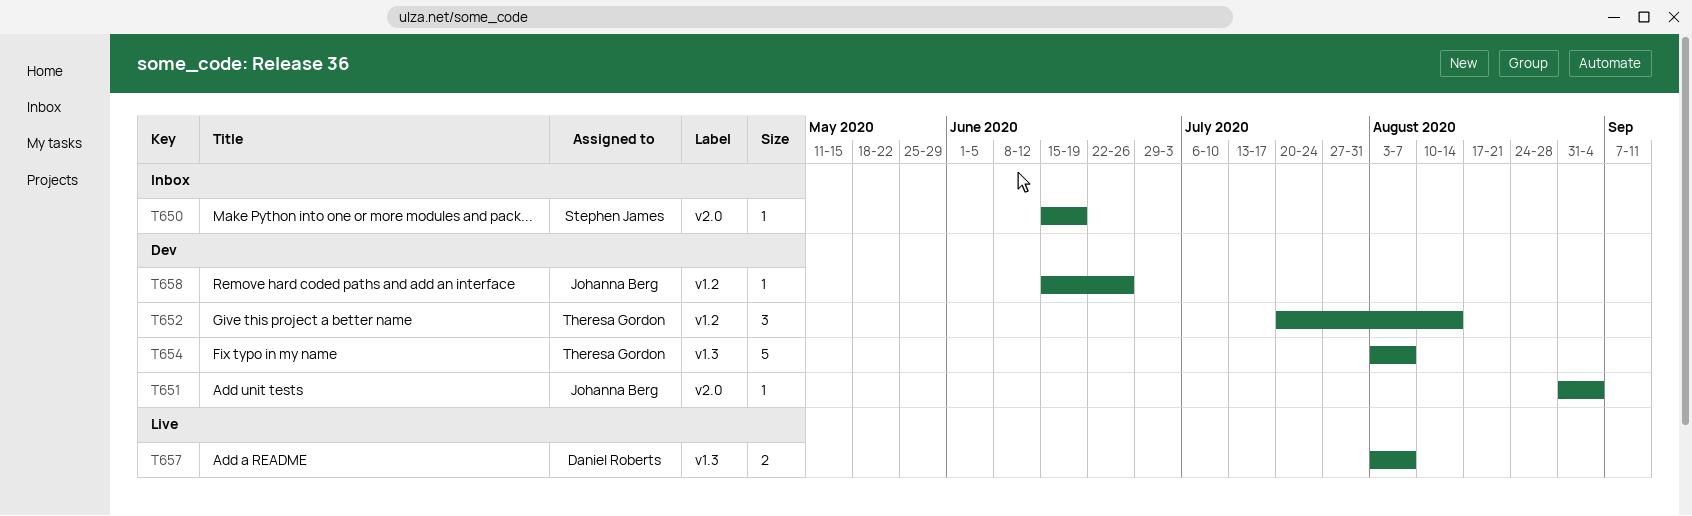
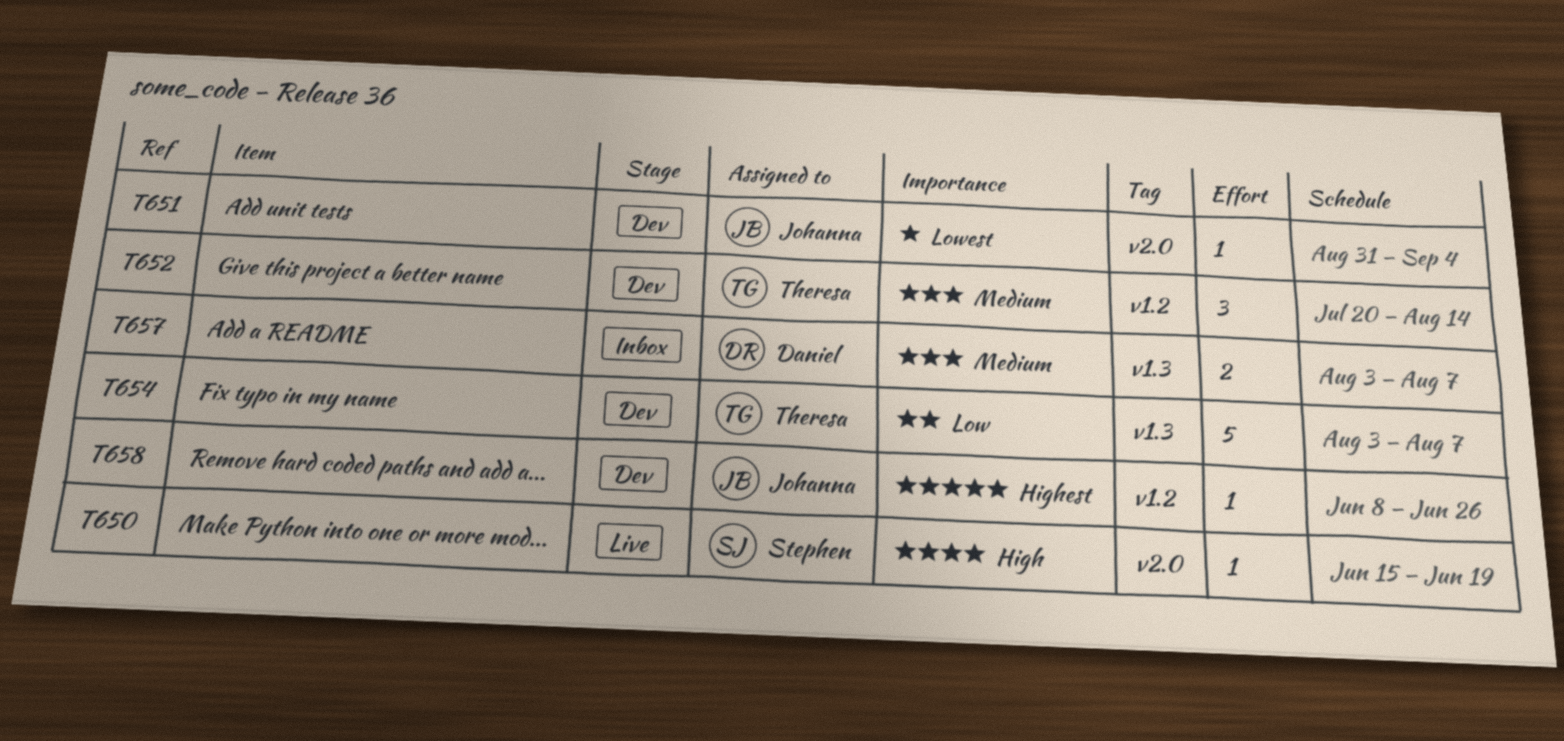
T650, status: Inbox -> Live
T657, status: Live -> Inbox
T658, start: Jun 15 -> Jun 8

